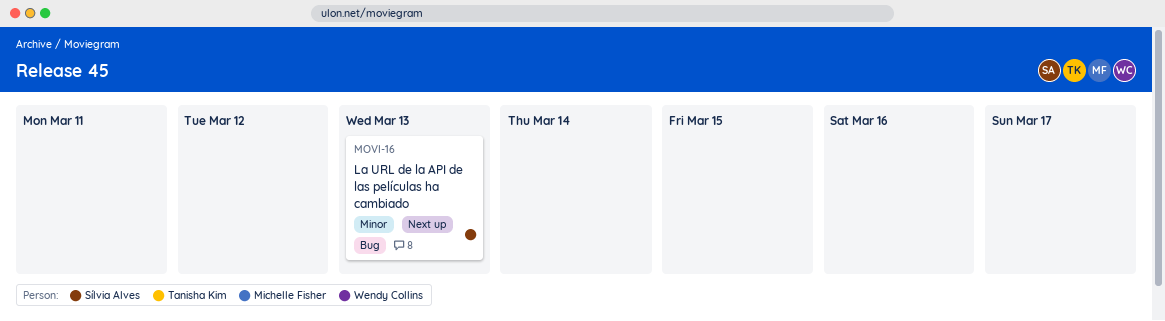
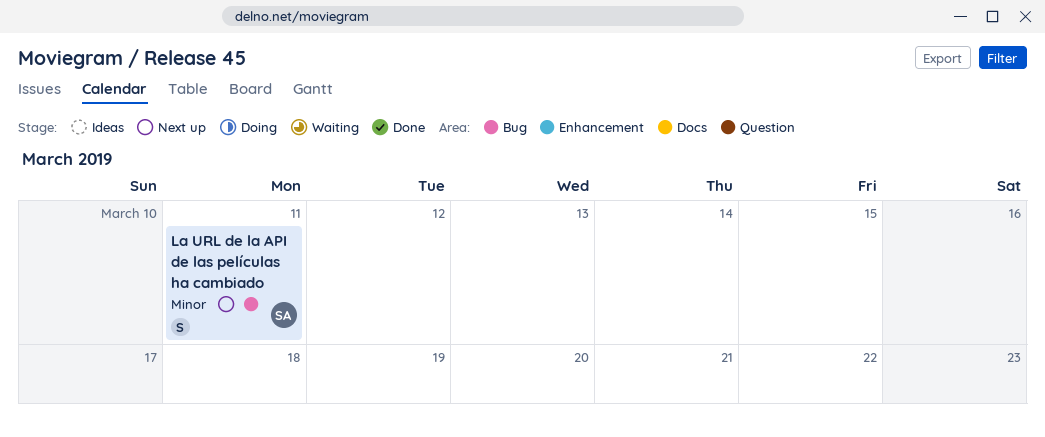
La URL de la API de las películas ha cambiado, due: Mar 13 -> Mar 11

